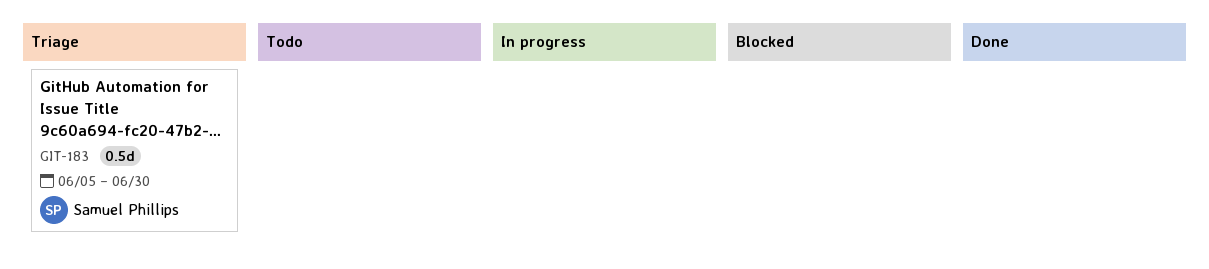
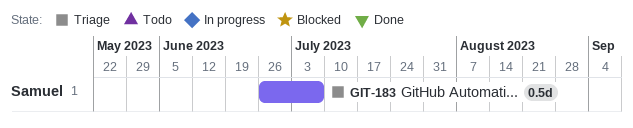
GIT-183, start: Jun 5 -> Jun 26
GIT-183, due: Jun 30 -> Jul 7

